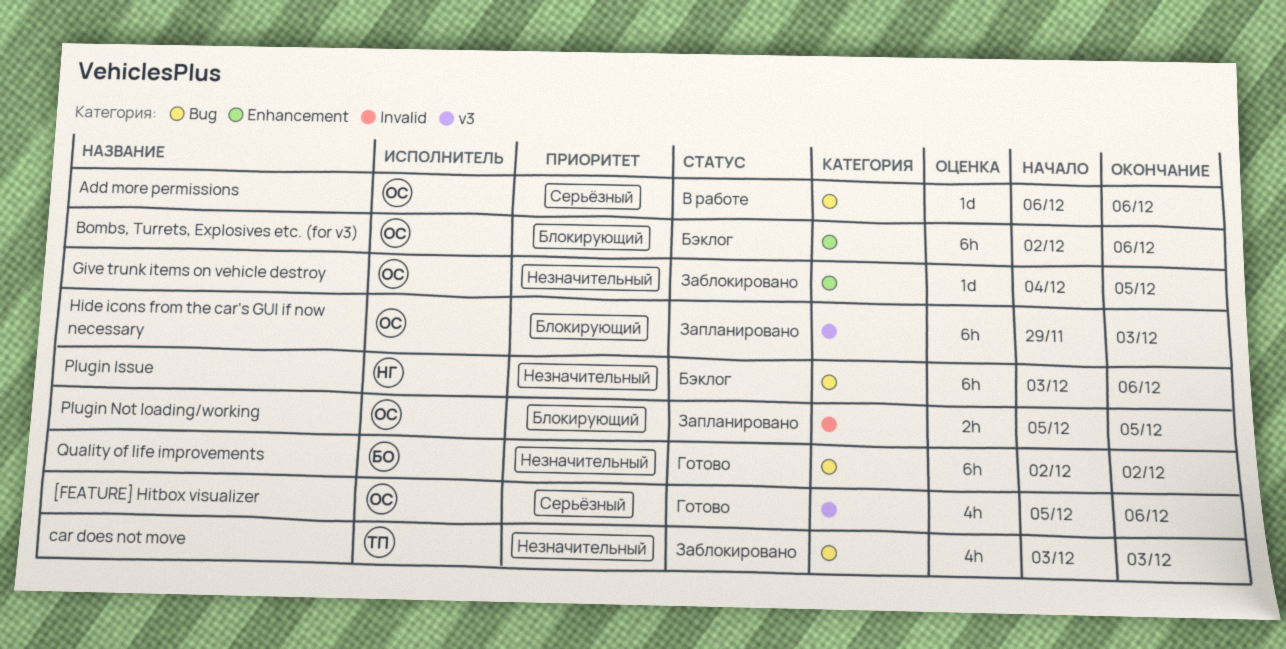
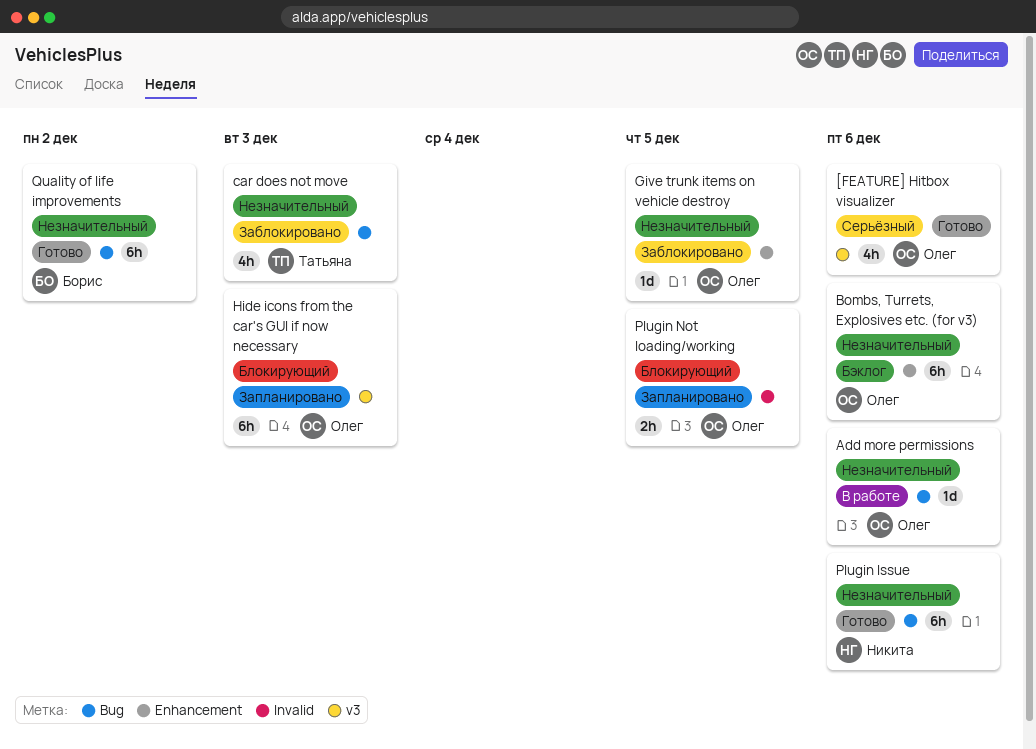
Add more permissions, priority: Серьёзный -> Незначительный
Bombs, Turrets, Explosives etc. (for v3), priority: Блокирующий -> Незначительный
Plugin Issue, status: Бэклог -> Готово

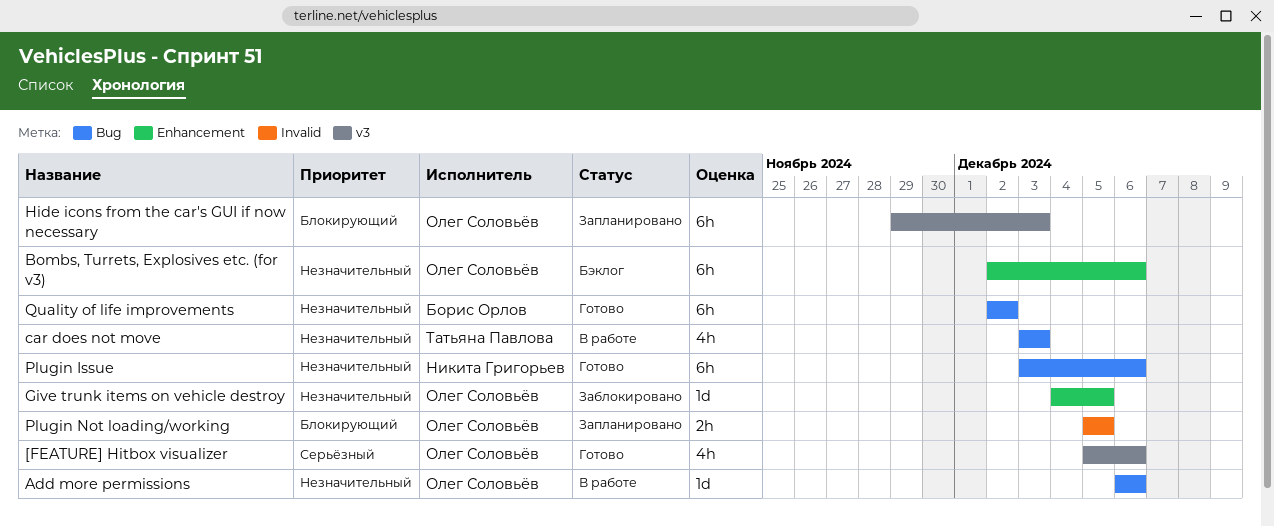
car does not move, status: Заблокировано -> В работе

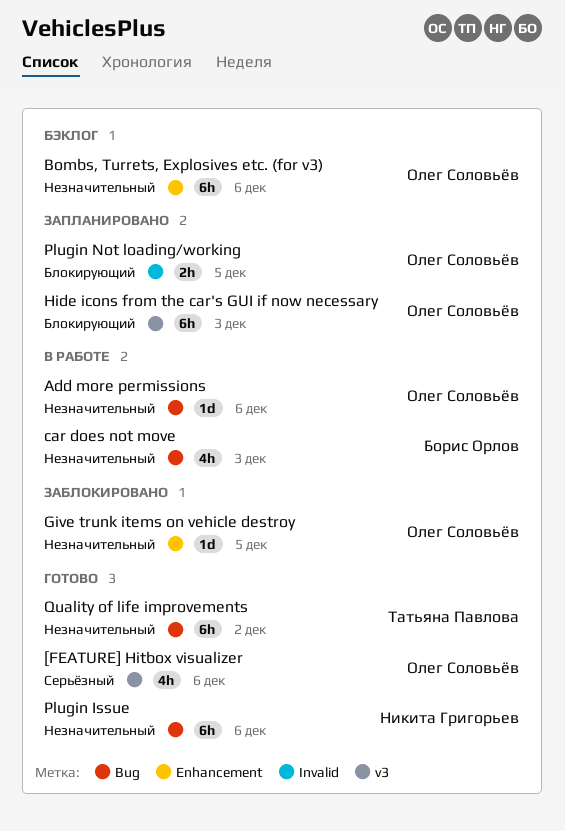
car does not move, owner: Татьяна Павлова -> Борис Орлов
Quality of life improvements, owner: Борис Орлов -> Татьяна Павлова

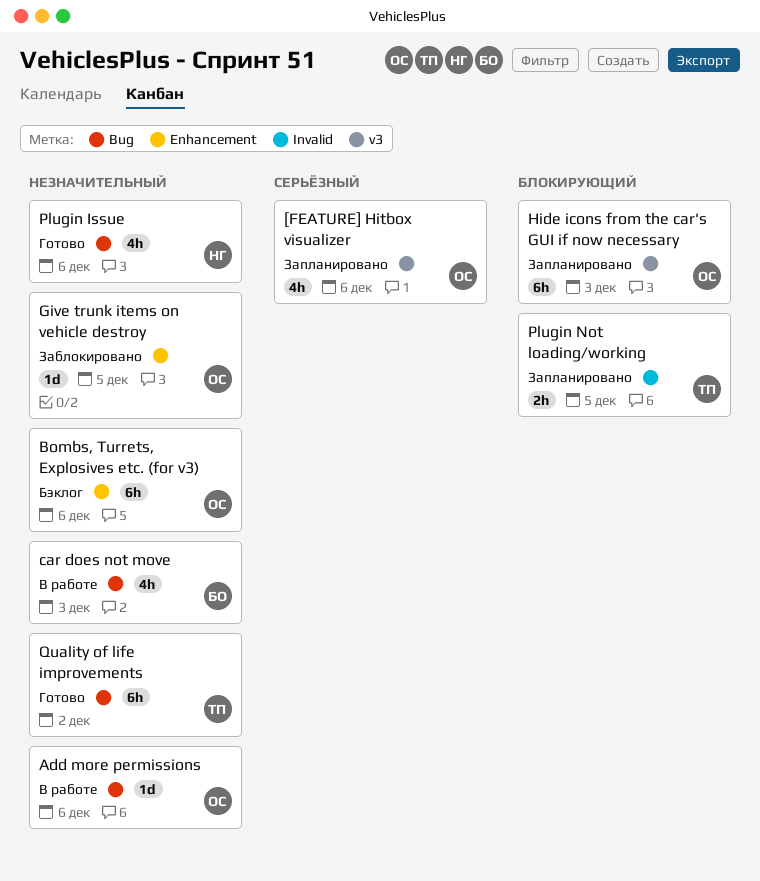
[FEATURE] Hitbox visualizer, status: Готово -> Запланировано
Plugin Issue, estimate: 6h -> 4h
Plugin Not loading/working, owner: Олег Соловьёв -> Татьяна Павлова

